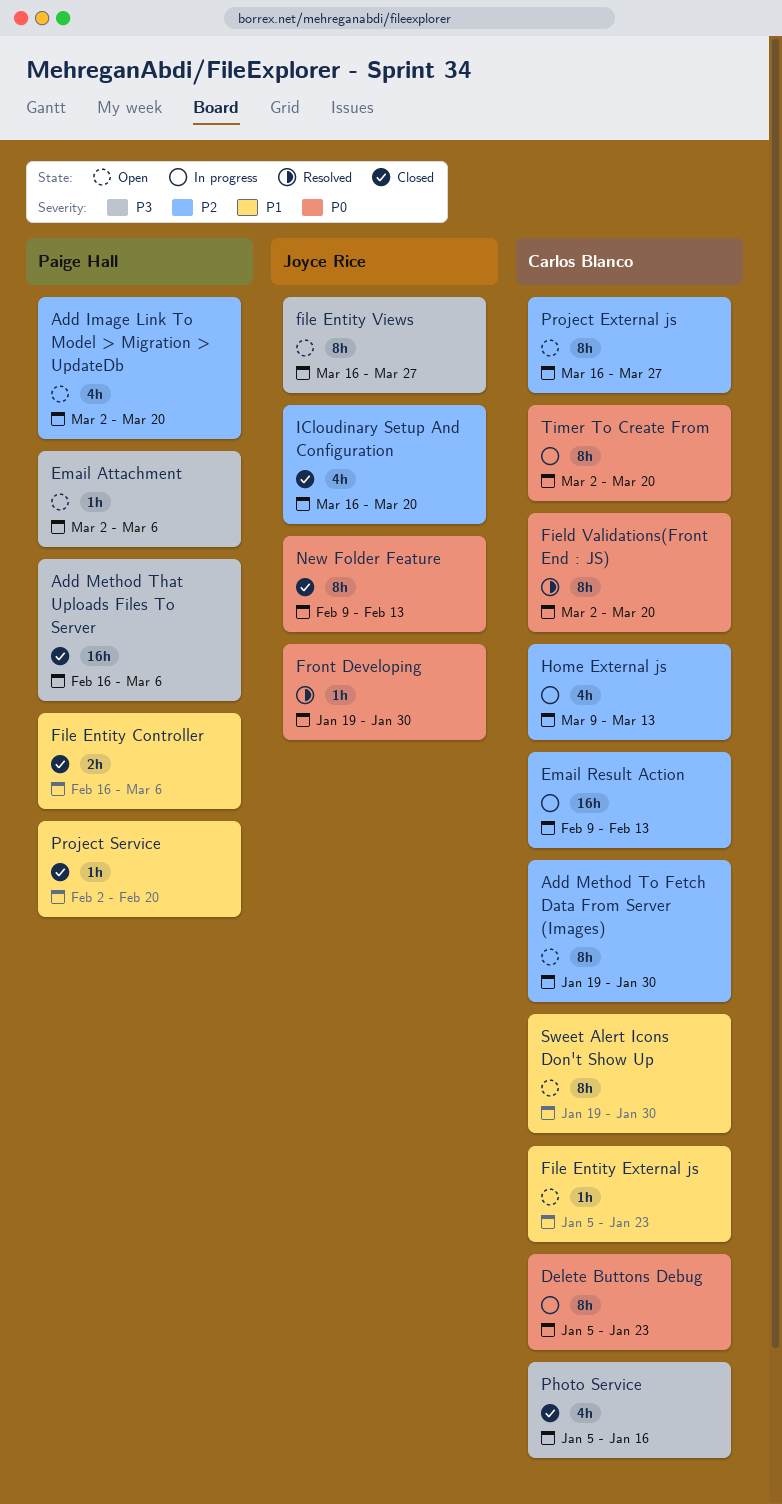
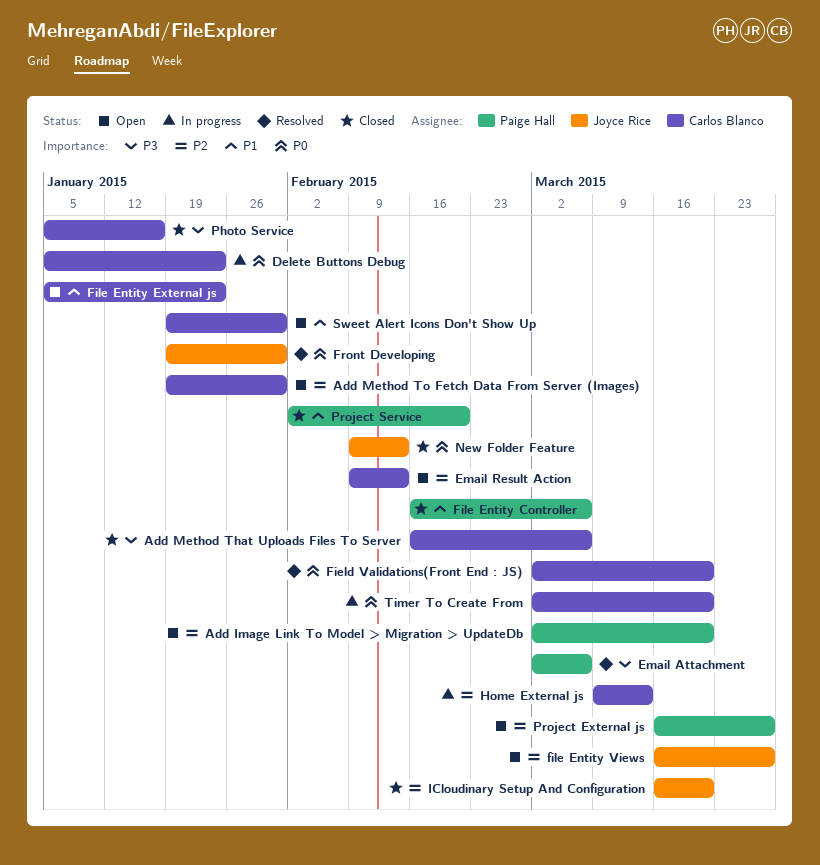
Add Method That Uploads Files To Server, owner: Paige Hall -> Carlos Blanco
Email Attachment, status: Open -> Resolved
Email Result Action, status: In progress -> Open
file Entity Views, priority: P3 -> P2
Project External js, owner: Carlos Blanco -> Paige Hall

